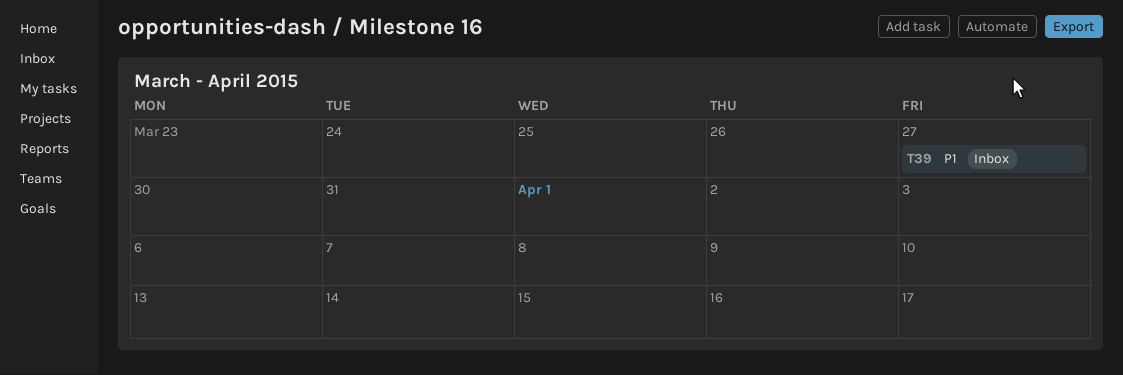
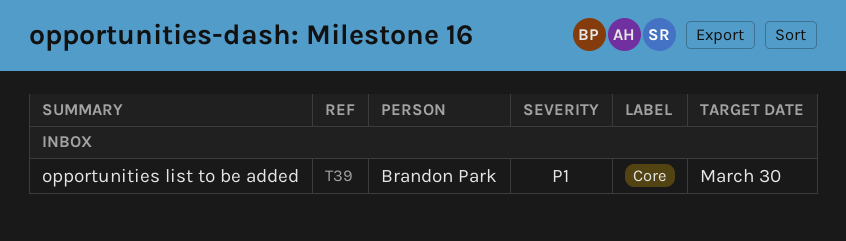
T39, due: Mar 27 -> Mar 30

